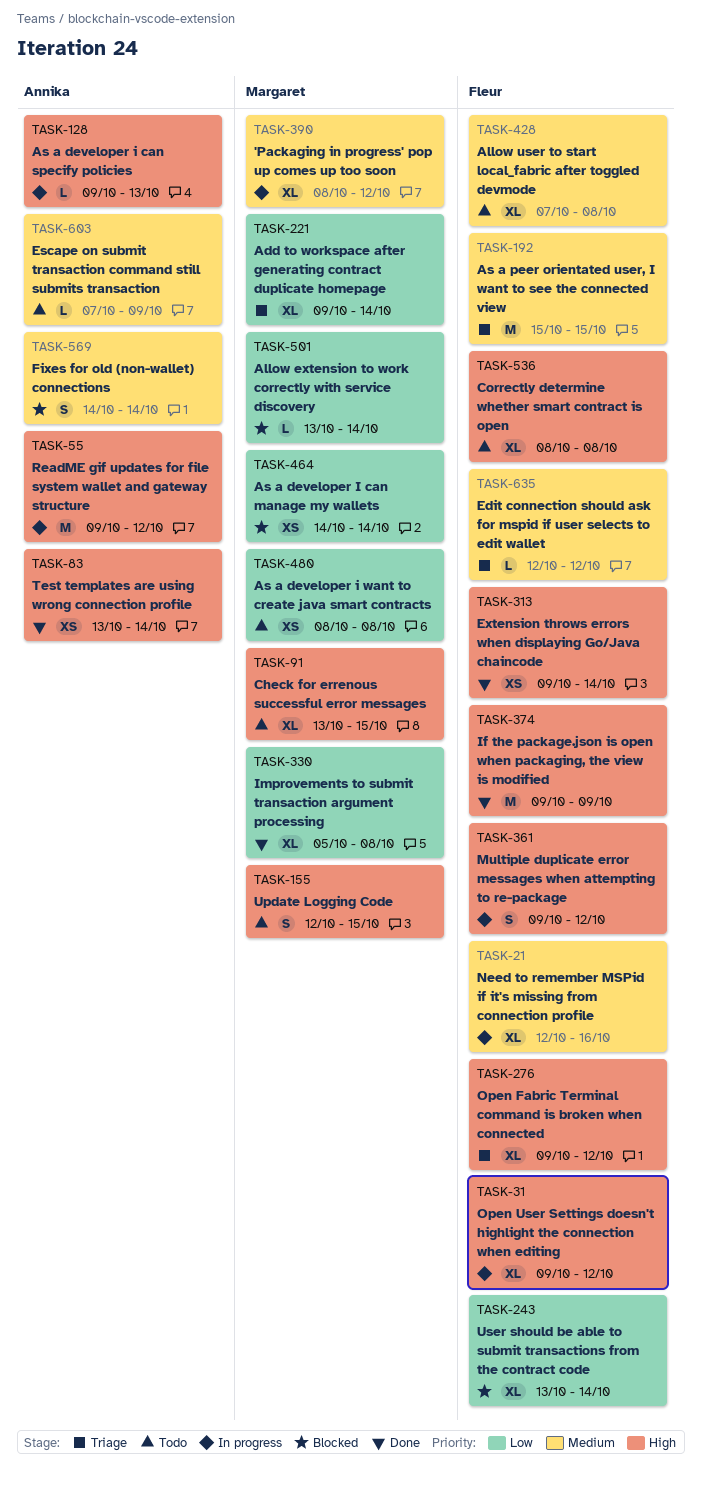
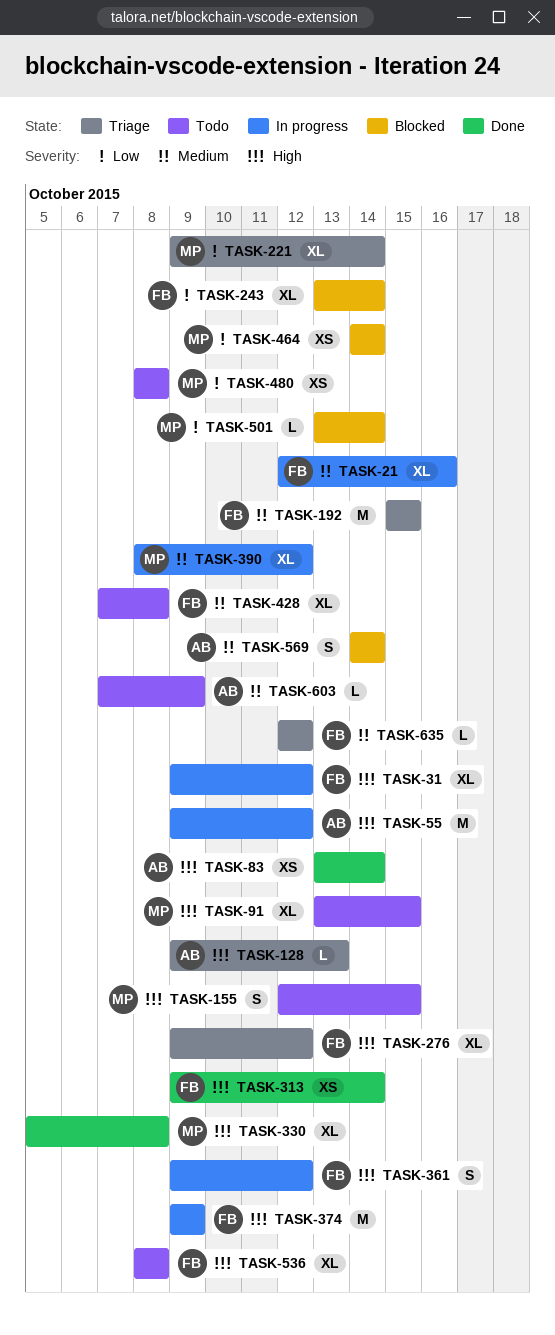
TASK-128, status: In progress -> Triage
TASK-330, priority: Low -> High
TASK-374, status: Done -> In progress

